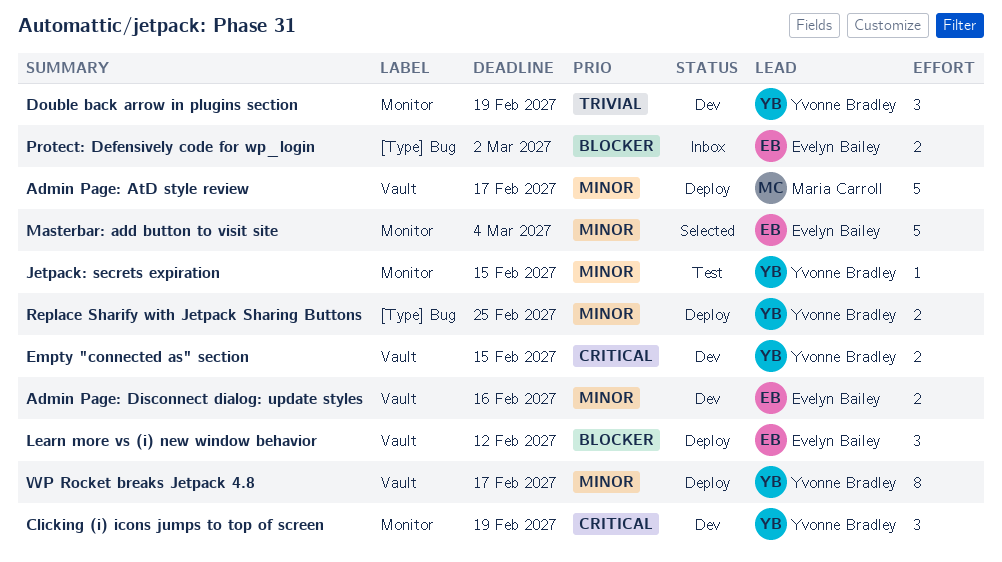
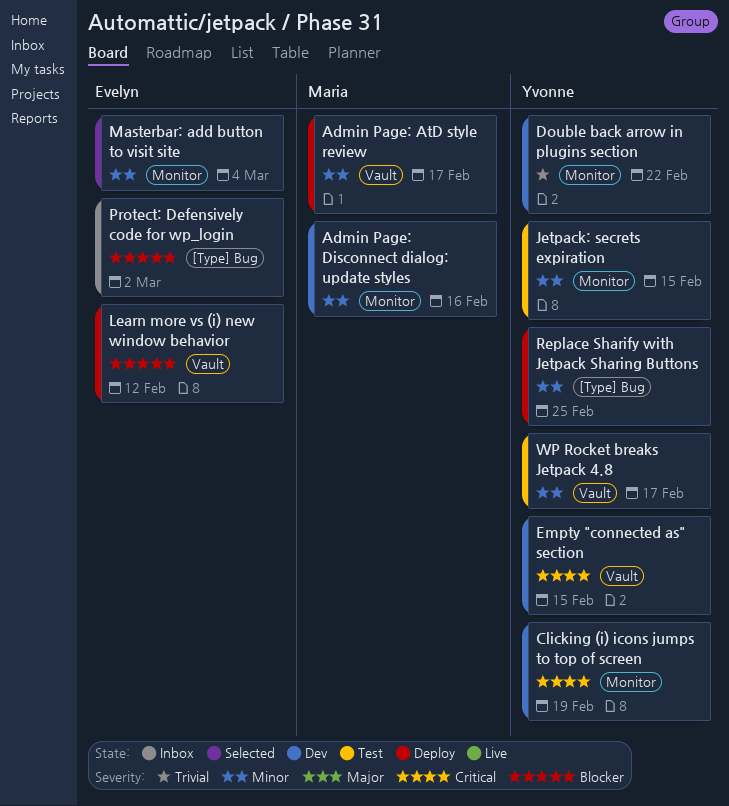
Admin Page: Disconnect dialog: update styles, owner: Evelyn Bailey -> Maria Carroll
Admin Page: Disconnect dialog: update styles, label: Vault -> Monitor
Double back arrow in plugins section, due: Feb 19 -> Feb 22
WP Rocket breaks Jetpack 4.8, status: Deploy -> Test

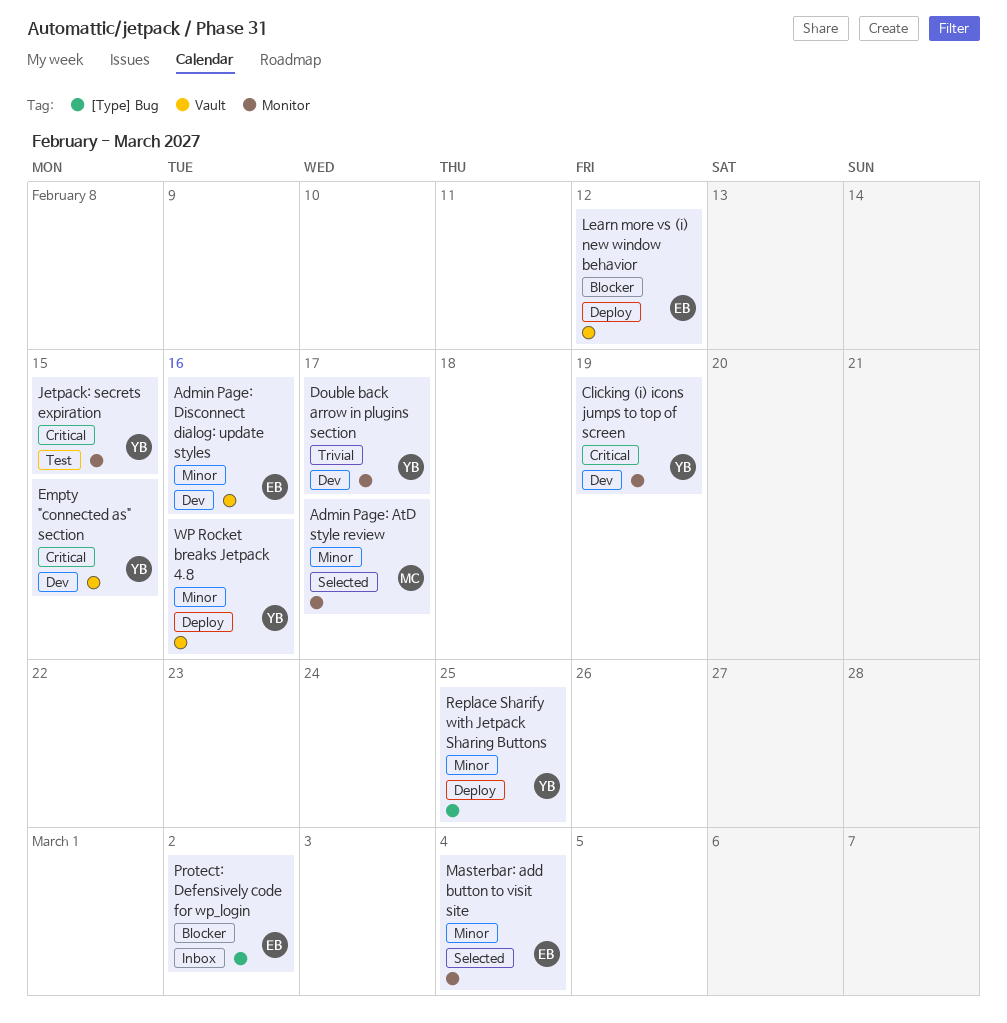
Admin Page: AtD style review, status: Deploy -> Selected
Admin Page: AtD style review, label: Vault -> Monitor
Admin Page: Disconnect dialog: update styles, owner: Maria -> Evelyn
Admin Page: Disconnect dialog: update styles, label: Monitor -> Vault
Double back arrow in plugins section, due: Feb 22 -> Feb 17
Jetpack: secrets expiration, priority: Minor -> Critical
WP Rocket breaks Jetpack 4.8, status: Test -> Deploy
WP Rocket breaks Jetpack 4.8, due: Feb 17 -> Feb 16

